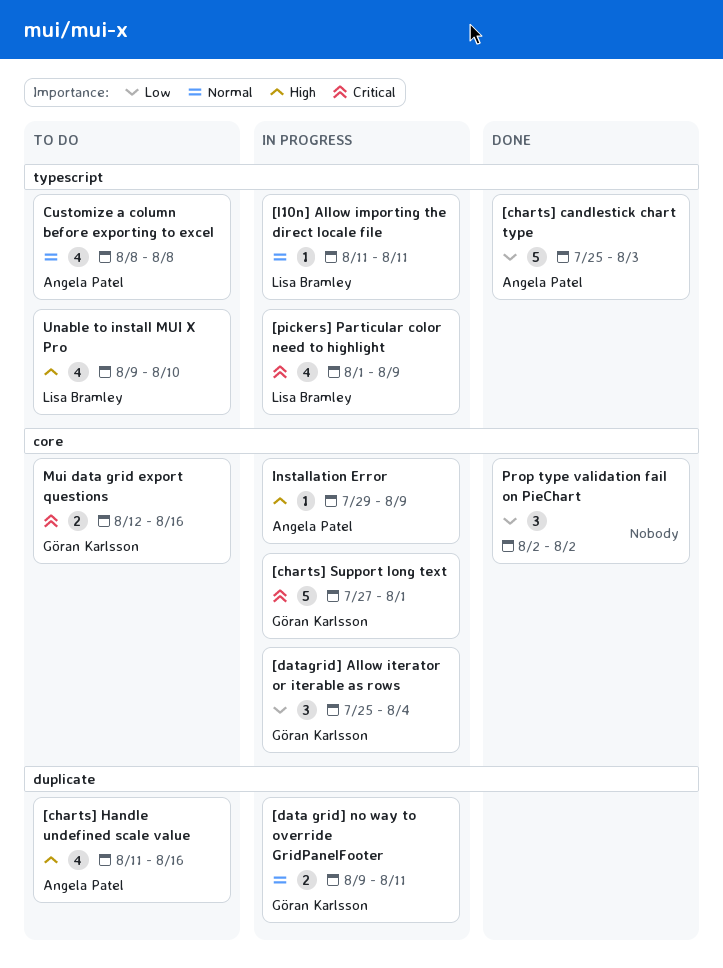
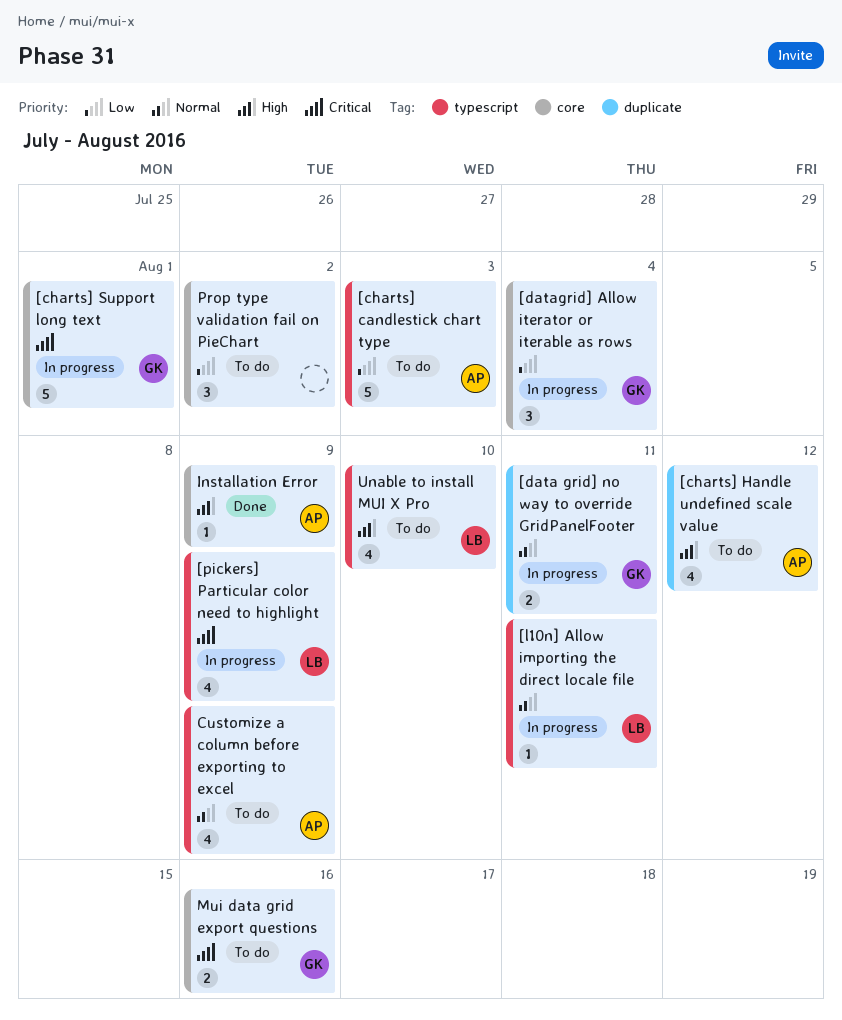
[charts] candlestick chart type, status: Done -> To do
[charts] Handle undefined scale value, due: Aug 16 -> Aug 12
Customize a column before exporting to excel, due: Aug 8 -> Aug 9
Installation Error, status: In progress -> Done
Prop type validation fail on PieChart, status: Done -> To do

